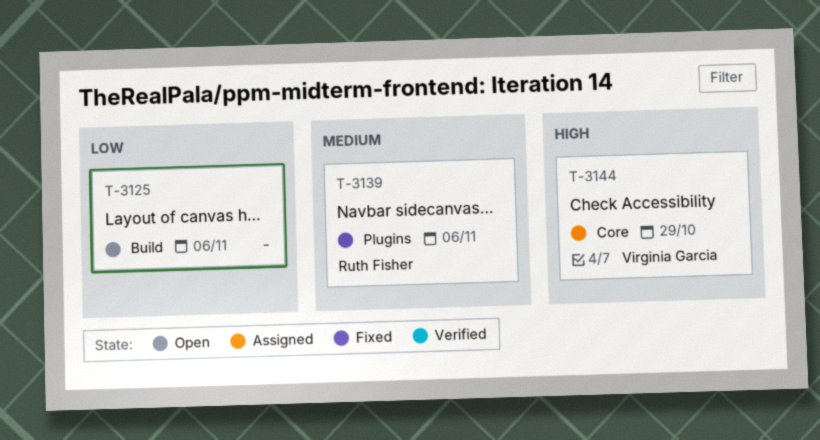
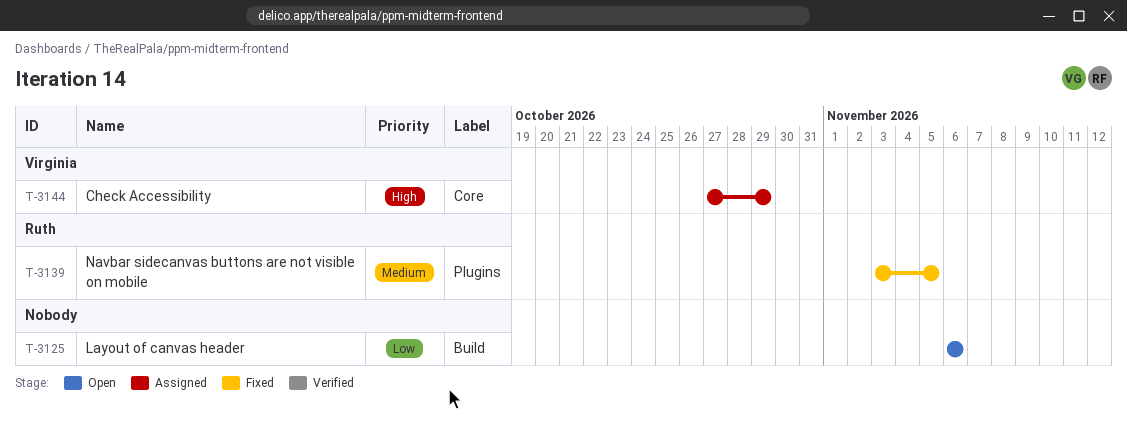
T-3139, due: Nov 6 -> Nov 5

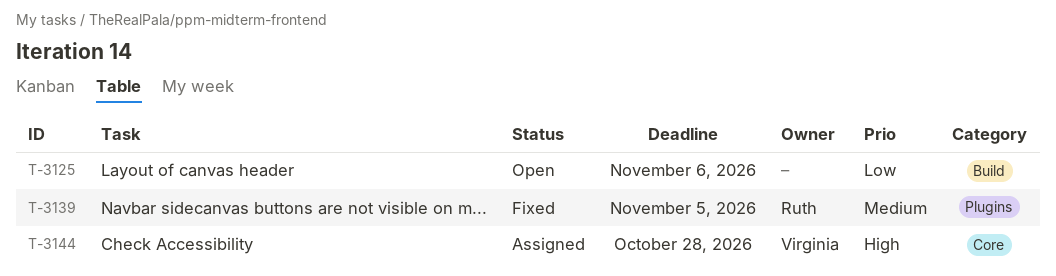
T-3144, due: Oct 29 -> Oct 28

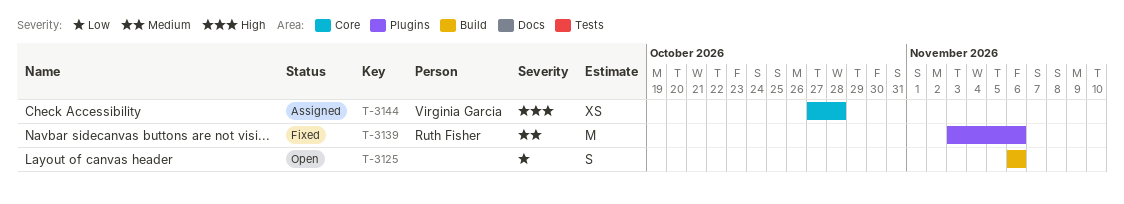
T-3139, due: Nov 5 -> Nov 6

